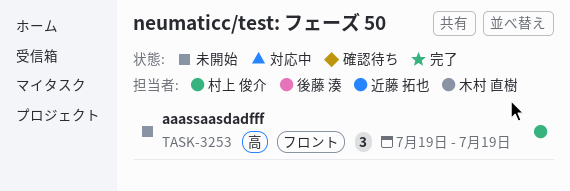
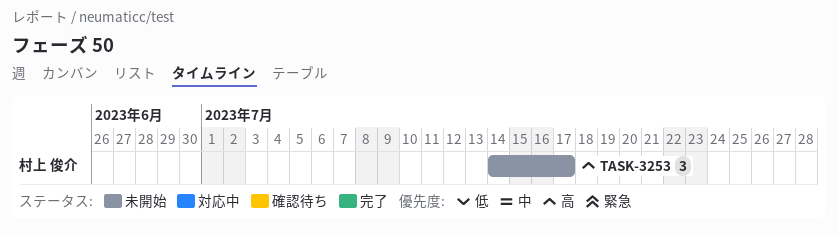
TASK-3253, start: Jul 19 -> Jul 14
TASK-3253, due: Jul 19 -> Jul 17

